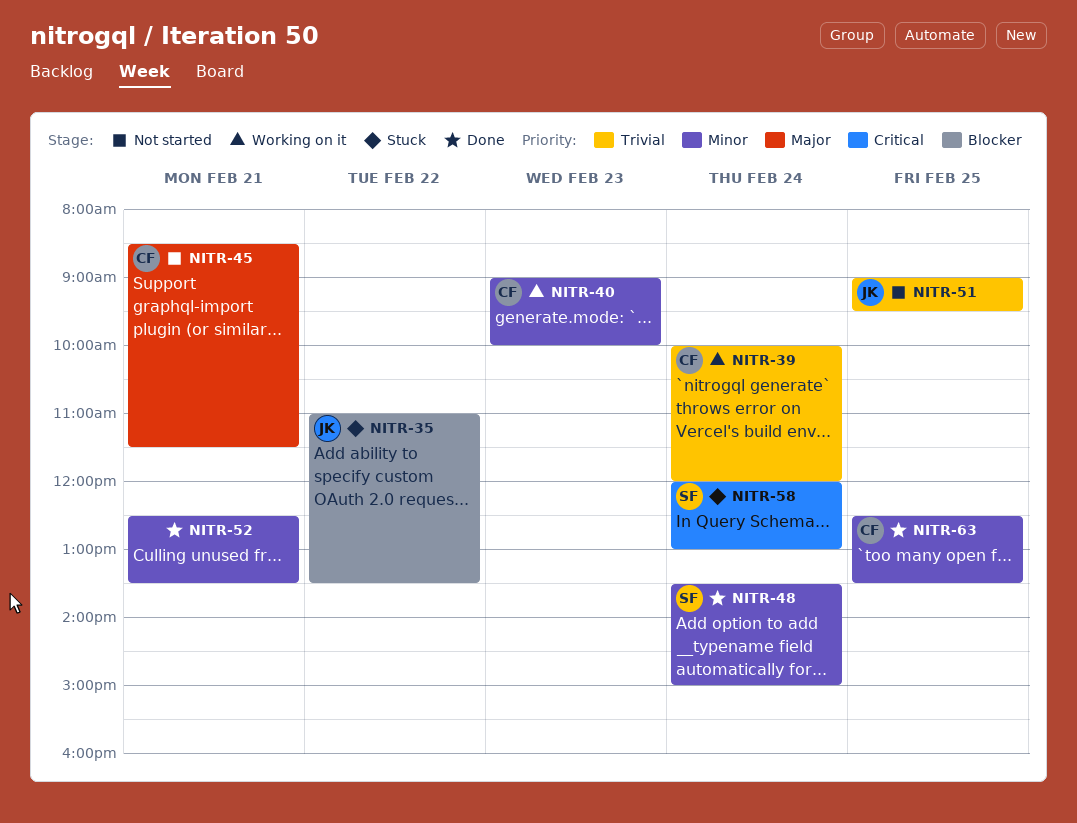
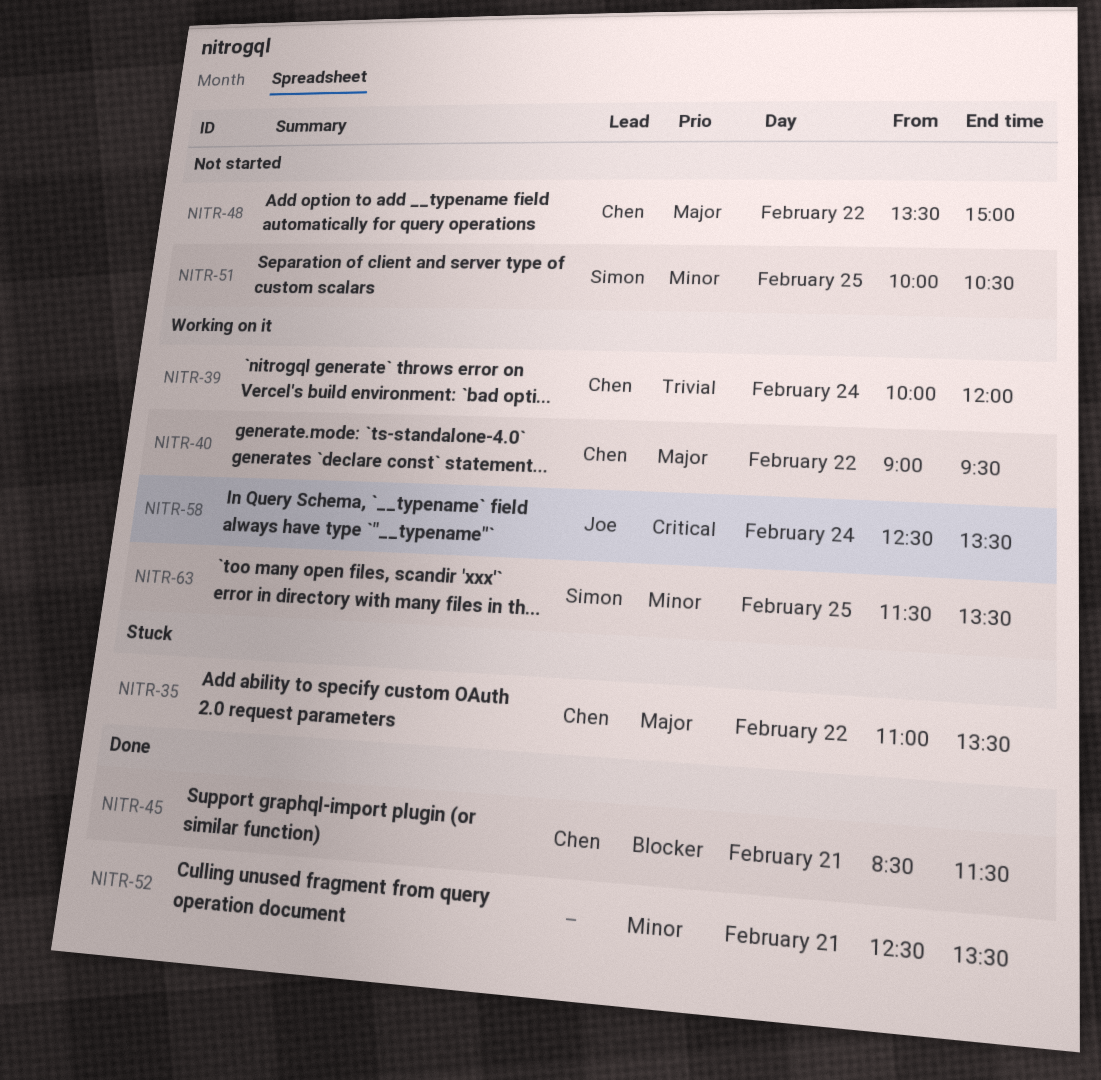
NITR-35, owner: Joe -> Chen
NITR-35, priority: Blocker -> Major
NITR-40, priority: Minor -> Major
NITR-40, day: Feb 23 -> Feb 22
NITR-40, ends: 10:00 -> 09:30
NITR-45, status: Not started -> Done
NITR-45, priority: Major -> Blocker
NITR-48, status: Done -> Not started
NITR-48, owner: Simon -> Chen
NITR-48, priority: Minor -> Major
NITR-48, day: Feb 24 -> Feb 22
NITR-51, owner: Joe -> Simon
NITR-51, priority: Trivial -> Minor
NITR-51, begins: 09:00 -> 10:00
NITR-51, ends: 09:30 -> 10:30
NITR-58, status: Stuck -> Working on it
NITR-58, owner: Simon -> Joe
NITR-58, begins: 12:00 -> 12:30
NITR-58, ends: 13:00 -> 13:30
NITR-63, status: Done -> Working on it
NITR-63, owner: Chen -> Simon
NITR-63, begins: 12:30 -> 11:30

